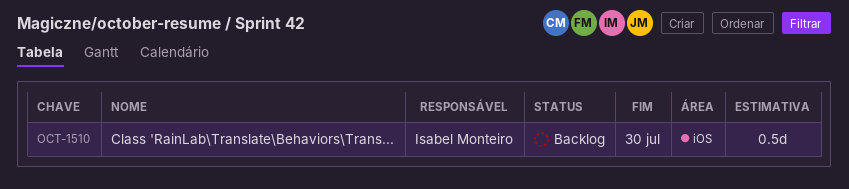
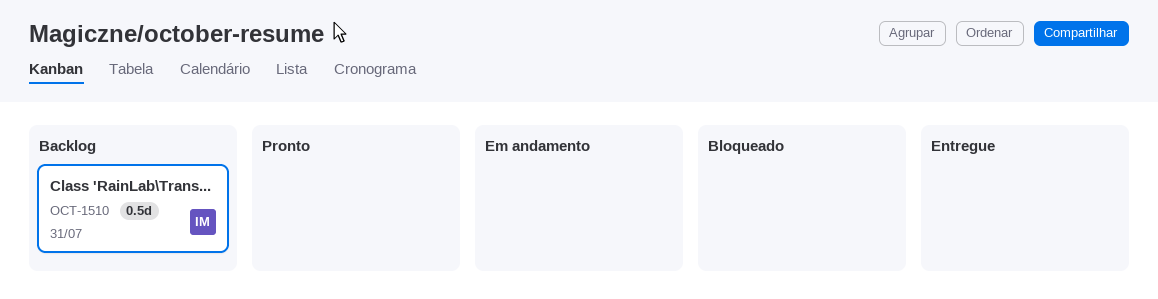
OCT-1510, due: Jul 30 -> Jul 31

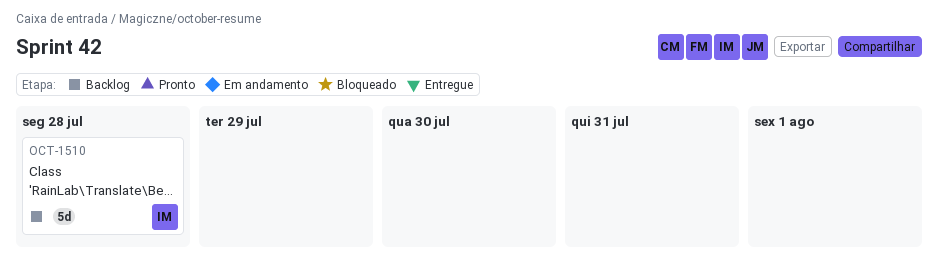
OCT-1510, estimate: 0.5d -> 5d
OCT-1510, due: Jul 31 -> Jul 28

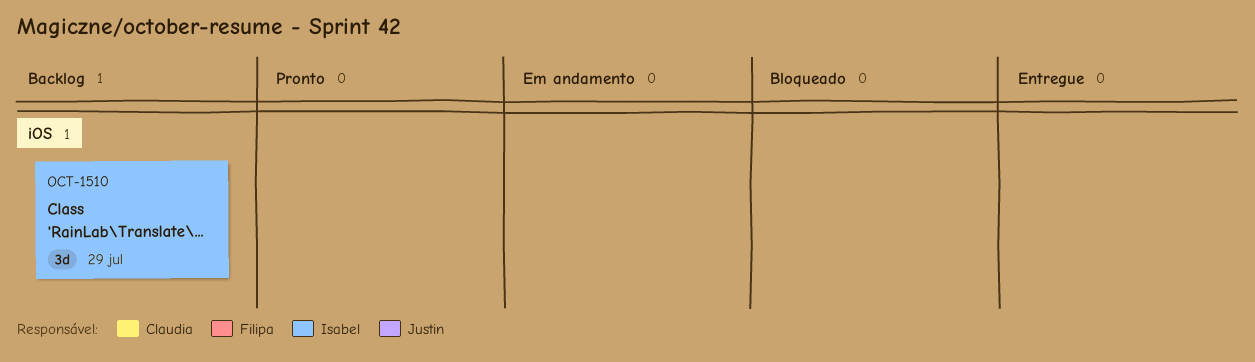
OCT-1510, estimate: 5d -> 3d
OCT-1510, due: Jul 28 -> Jul 29

